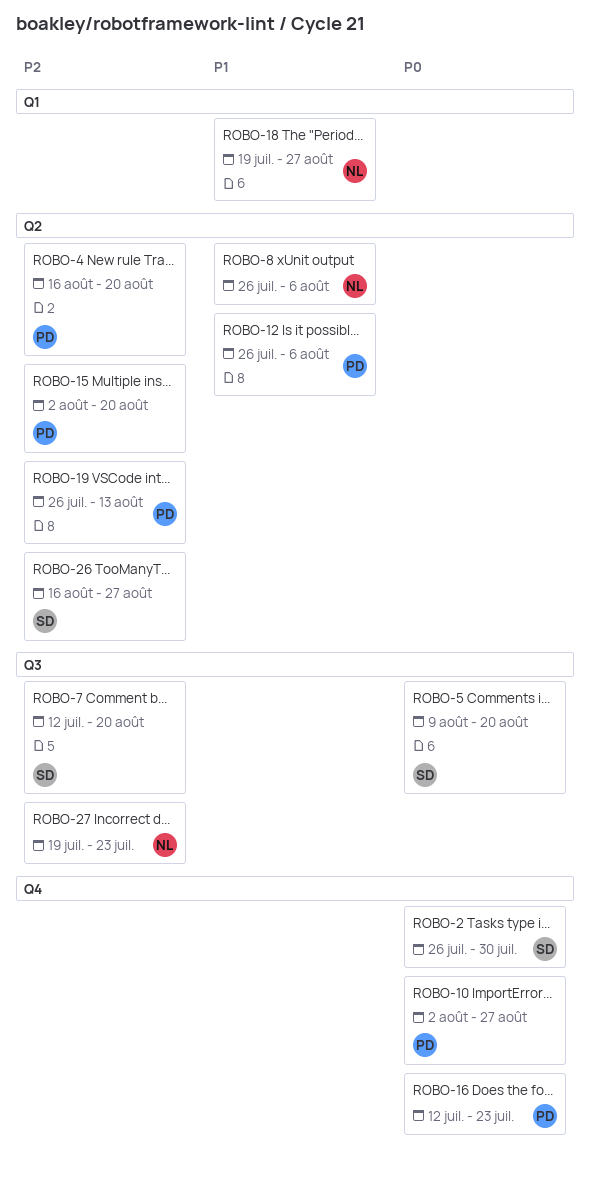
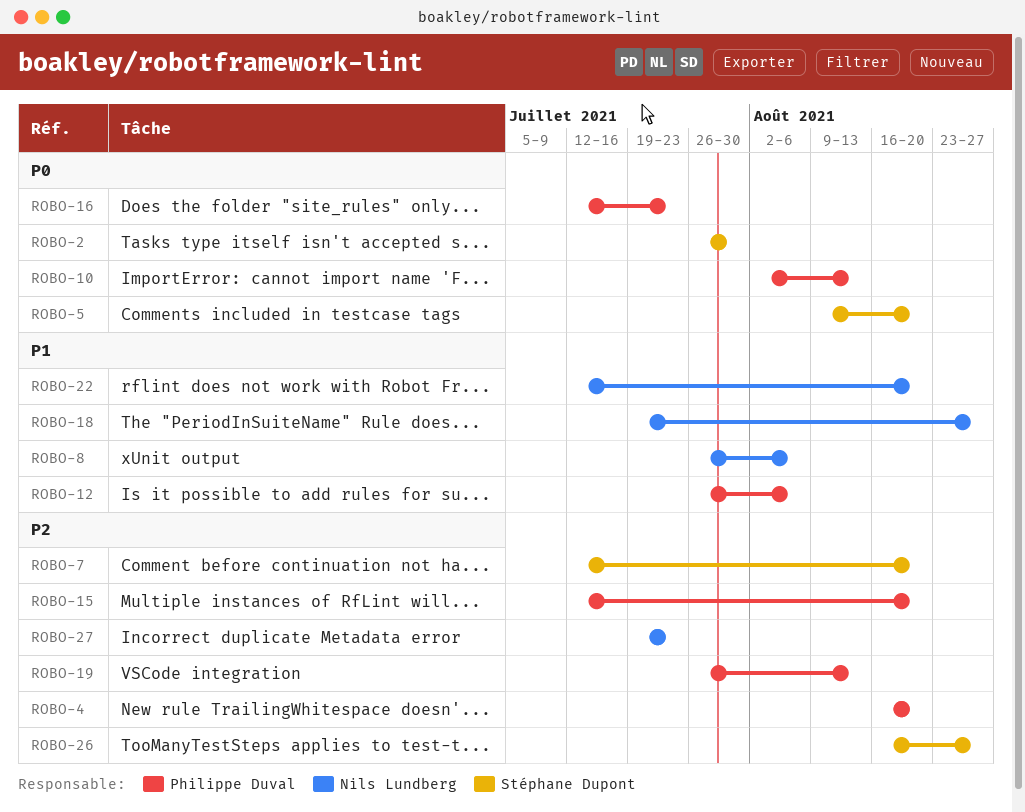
ROBO-10, due: Aug 27 -> Aug 13
ROBO-15, start: Aug 2 -> Jul 12
ROBO-22: none -> present

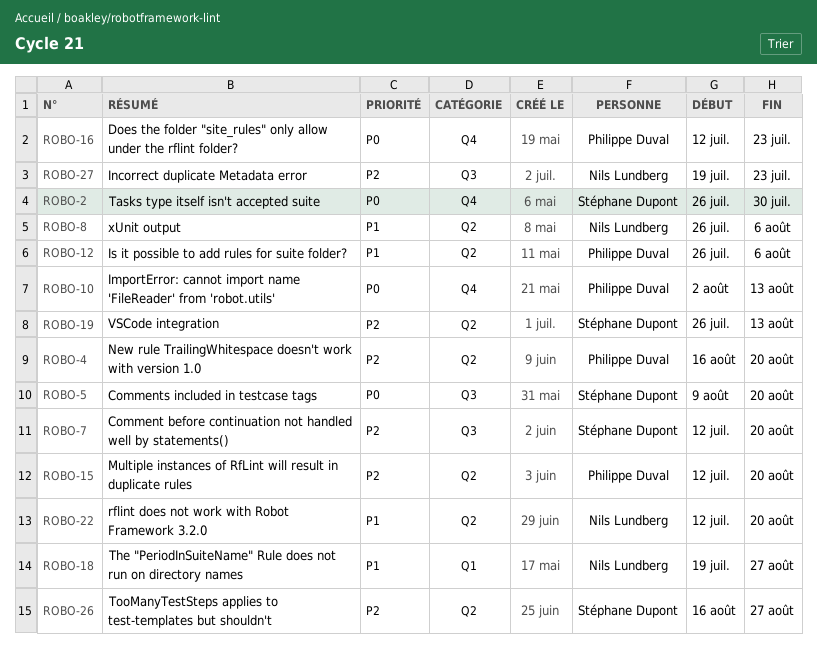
ROBO-19, owner: Philippe Duval -> Stéphane Dupont

